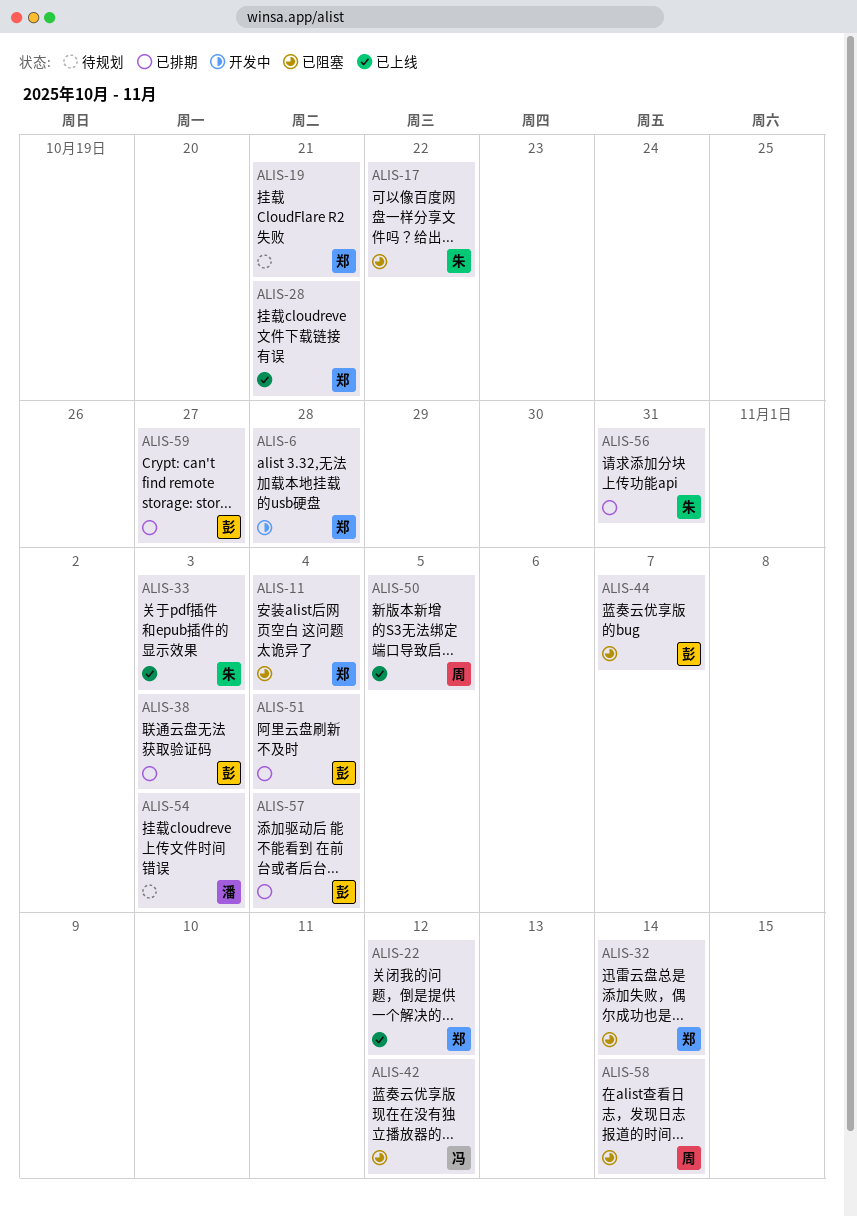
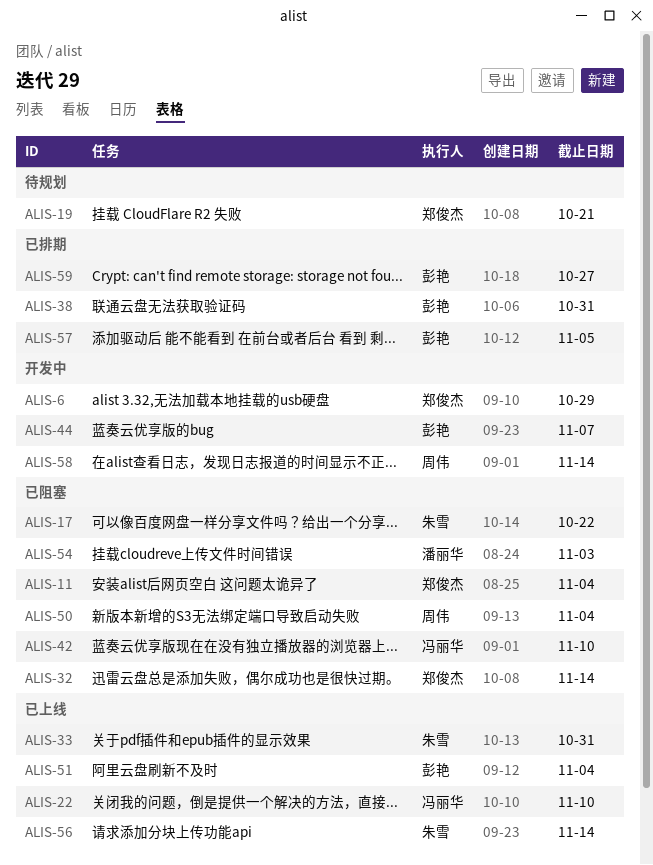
ALIS-6, due: Oct 28 -> Oct 29
ALIS-22, owner: 郑俊杰 -> 冯丽华
ALIS-22, due: Nov 12 -> Nov 10
ALIS-28: present -> none
ALIS-33, due: Nov 3 -> Oct 31
ALIS-38, due: Nov 3 -> Oct 31
ALIS-42, due: Nov 12 -> Nov 10
ALIS-44, status: 已阻塞 -> 开发中
ALIS-50, status: 已上线 -> 已阻塞
ALIS-50, due: Nov 5 -> Nov 4
ALIS-51, status: 已排期 -> 已上线
ALIS-54, status: 待规划 -> 已阻塞
ALIS-56, status: 已排期 -> 已上线
ALIS-56, due: Oct 31 -> Nov 14
ALIS-57, due: Nov 4 -> Nov 5
ALIS-58, status: 已阻塞 -> 开发中

